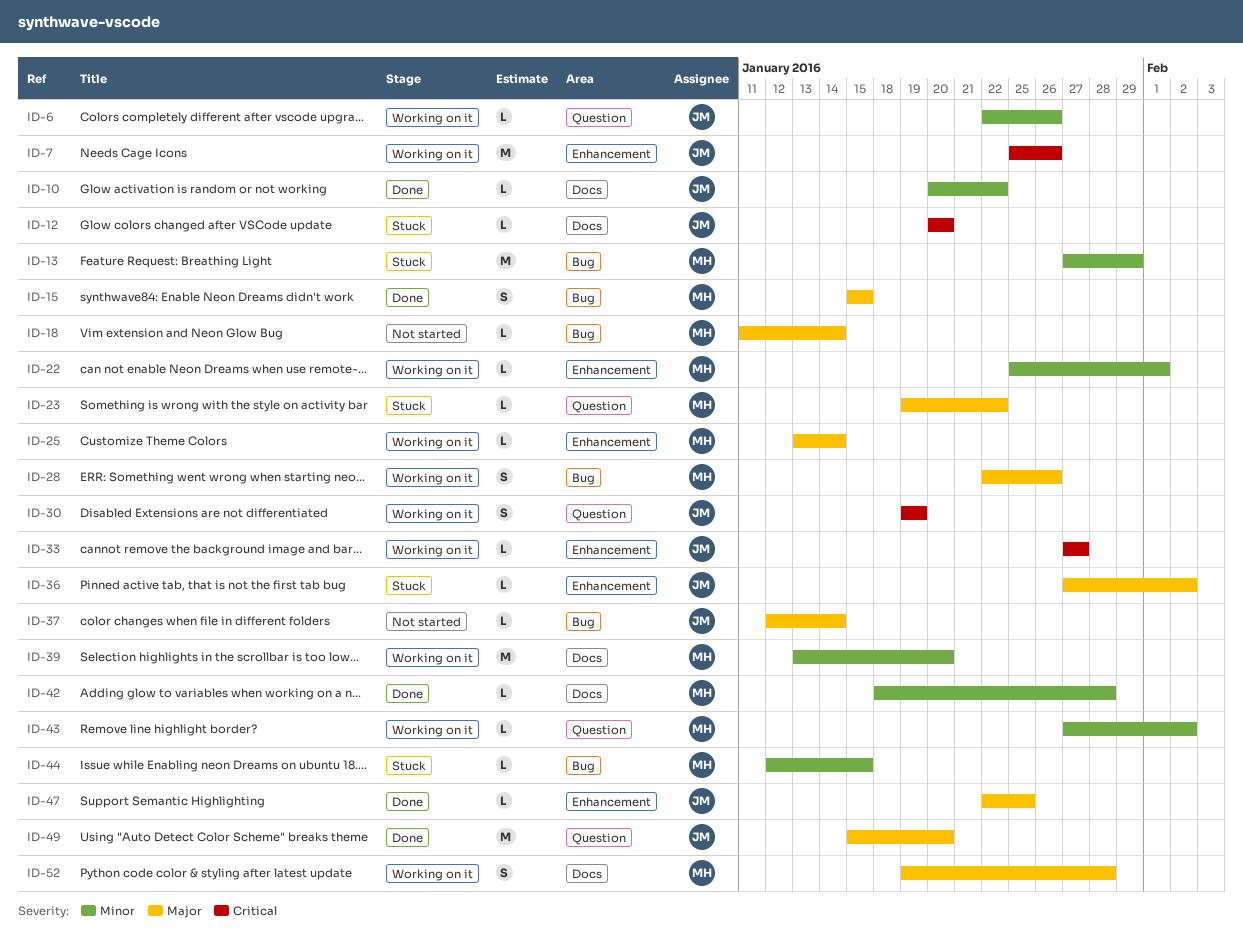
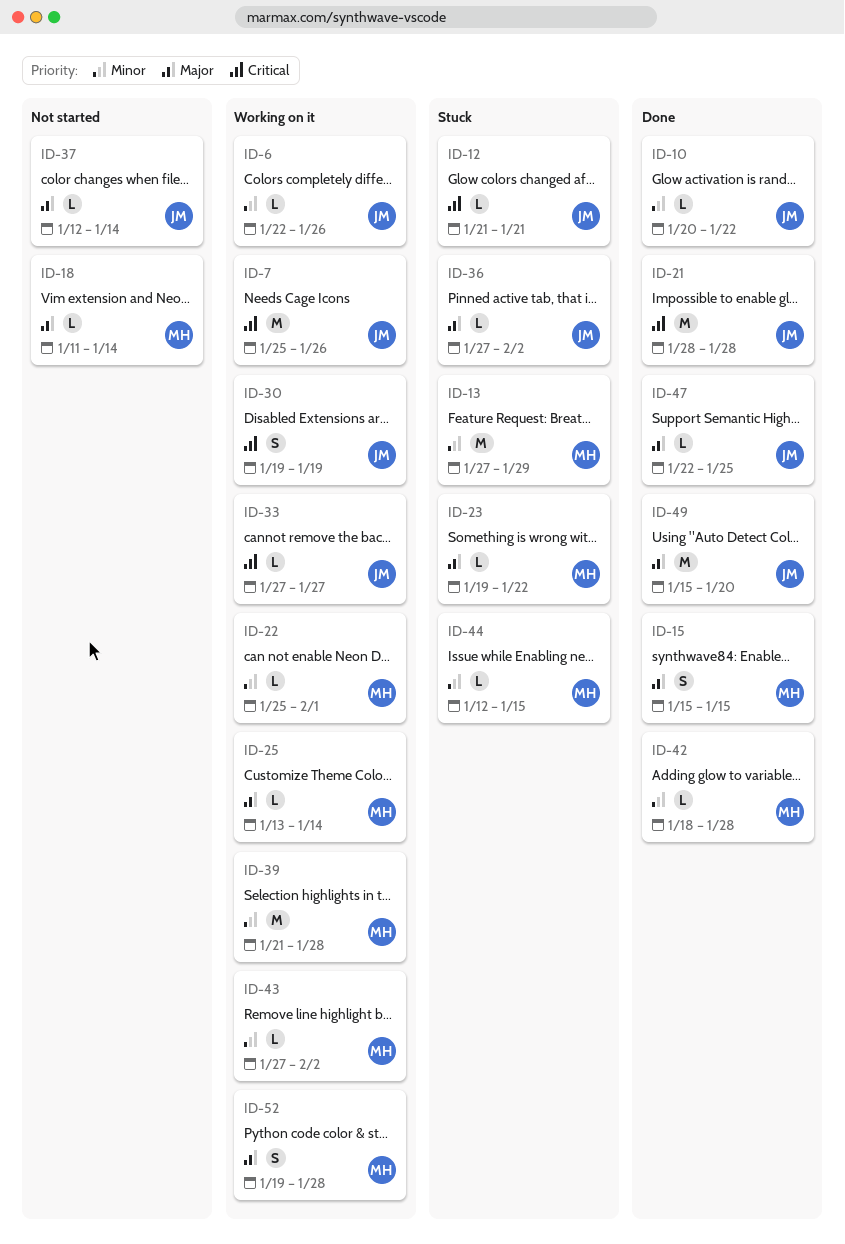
ID-12, start: Jan 20 -> Jan 21
ID-12, due: Jan 20 -> Jan 21
ID-21: none -> present
ID-28: present -> none
ID-39, start: Jan 13 -> Jan 21
ID-39, due: Jan 20 -> Jan 28

